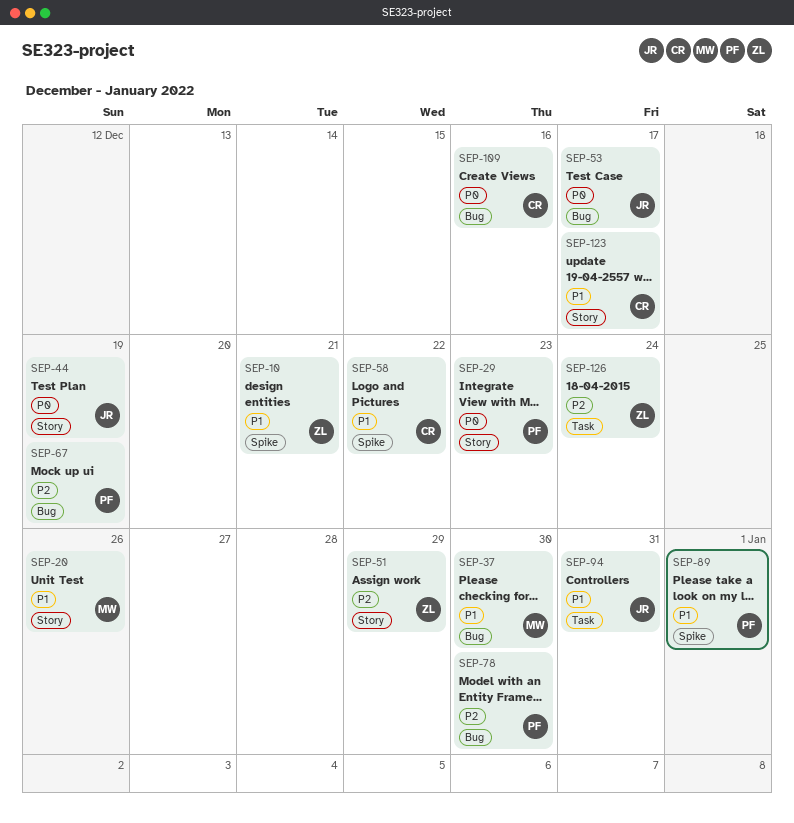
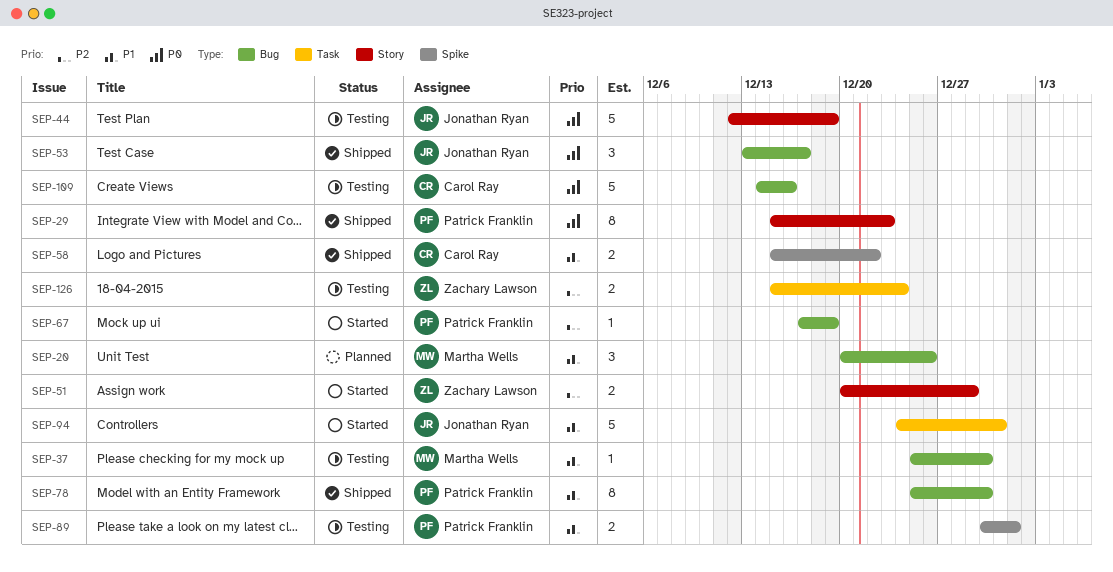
SEP-10: present -> none
SEP-20, label: Story -> Bug
SEP-78, priority: P2 -> P1
SEP-123: present -> none

